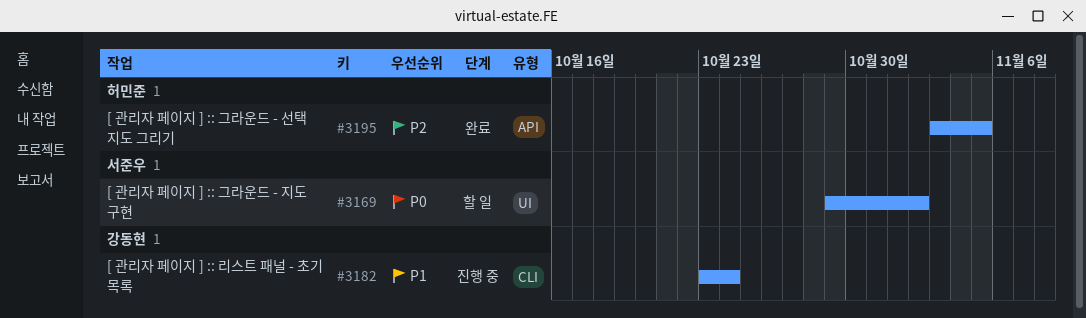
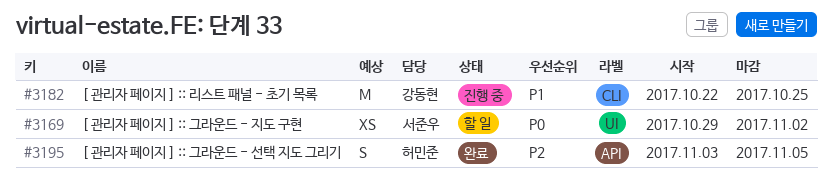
#3182, start: Oct 23 -> Oct 22
#3182, due: Oct 24 -> Oct 25

